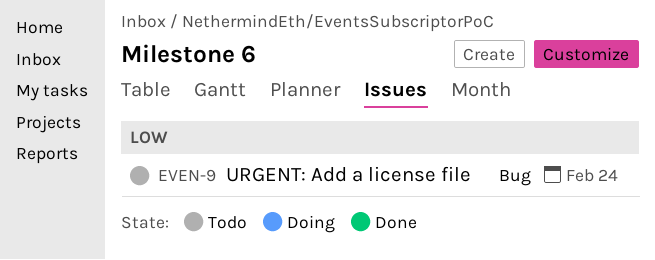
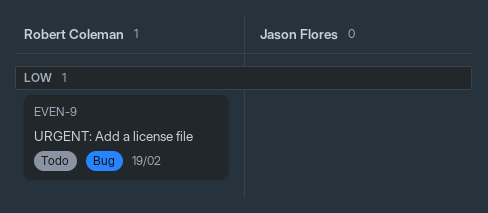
EVEN-9, due: Feb 24 -> Feb 19

